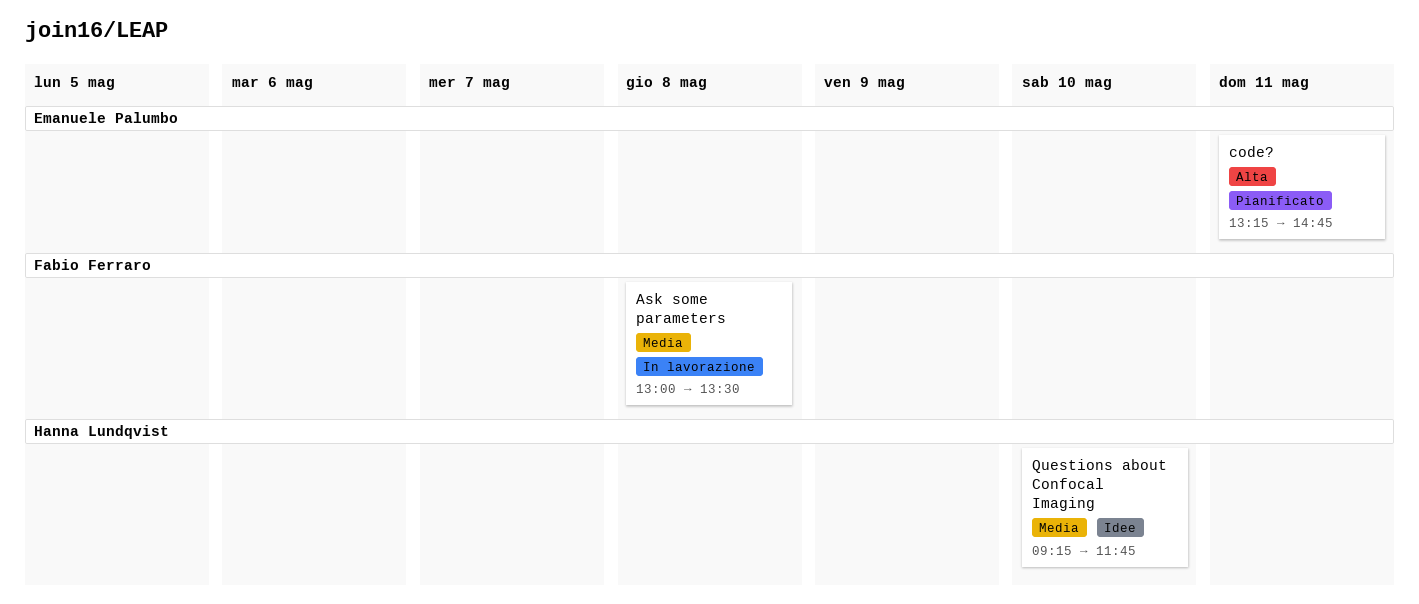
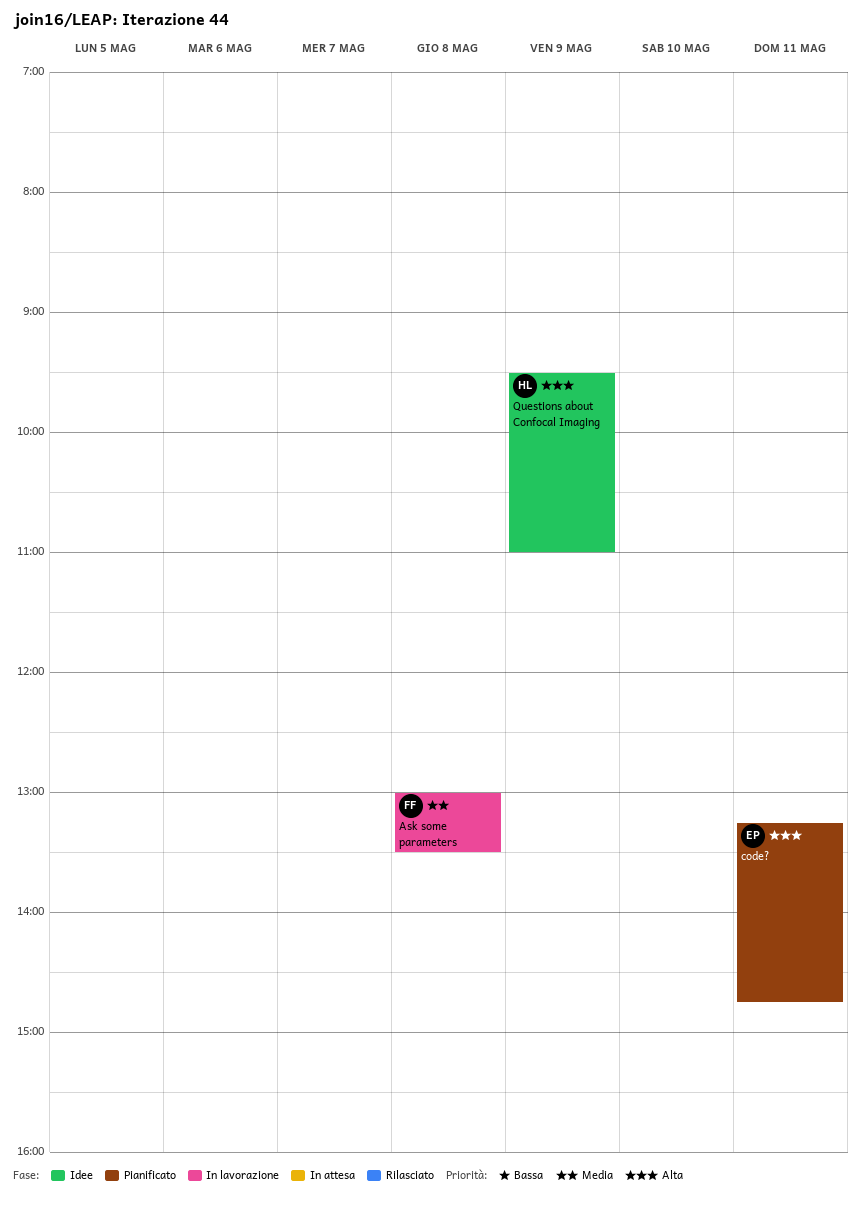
Questions about Confocal Imaging, priority: Media -> Alta
Questions about Confocal Imaging, day: May 10 -> May 9
Questions about Confocal Imaging, begins: 09:15 -> 09:30
Questions about Confocal Imaging, ends: 11:45 -> 11:00

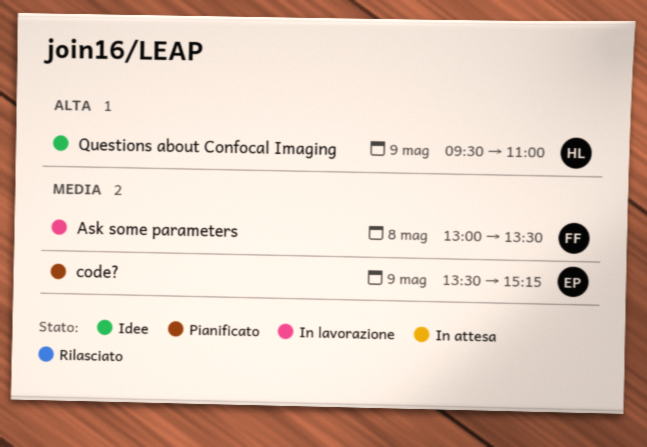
code?, priority: Alta -> Media
code?, day: May 11 -> May 9
code?, begins: 13:15 -> 13:30
code?, ends: 14:45 -> 15:15

